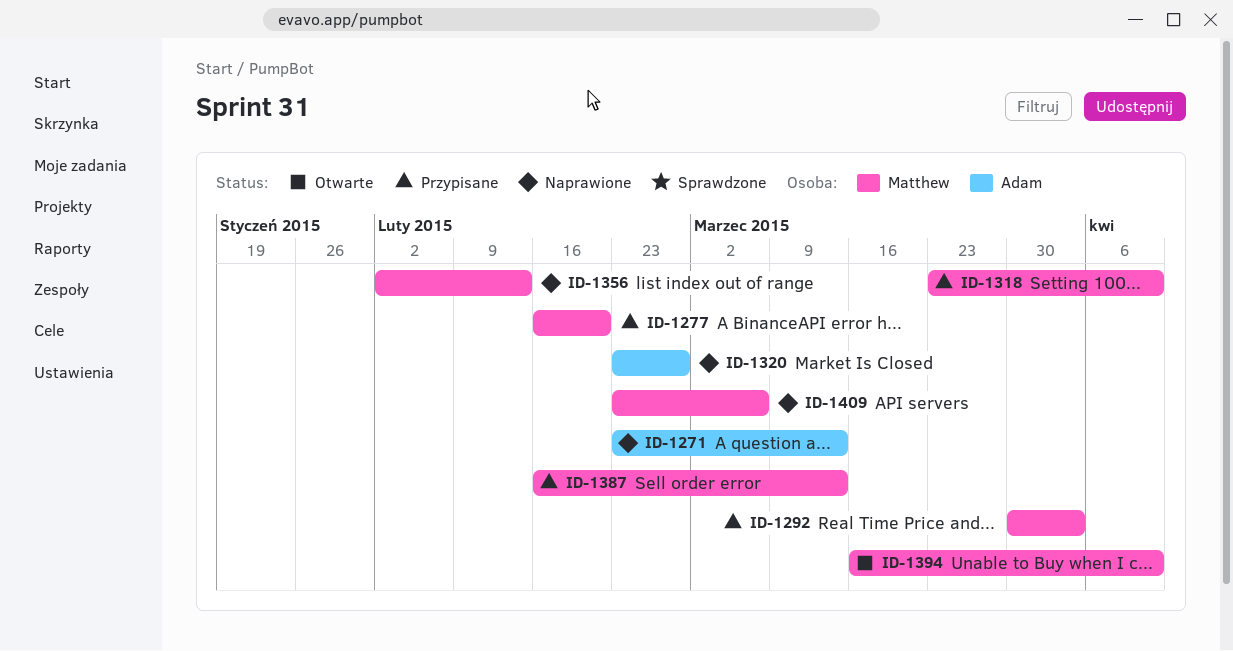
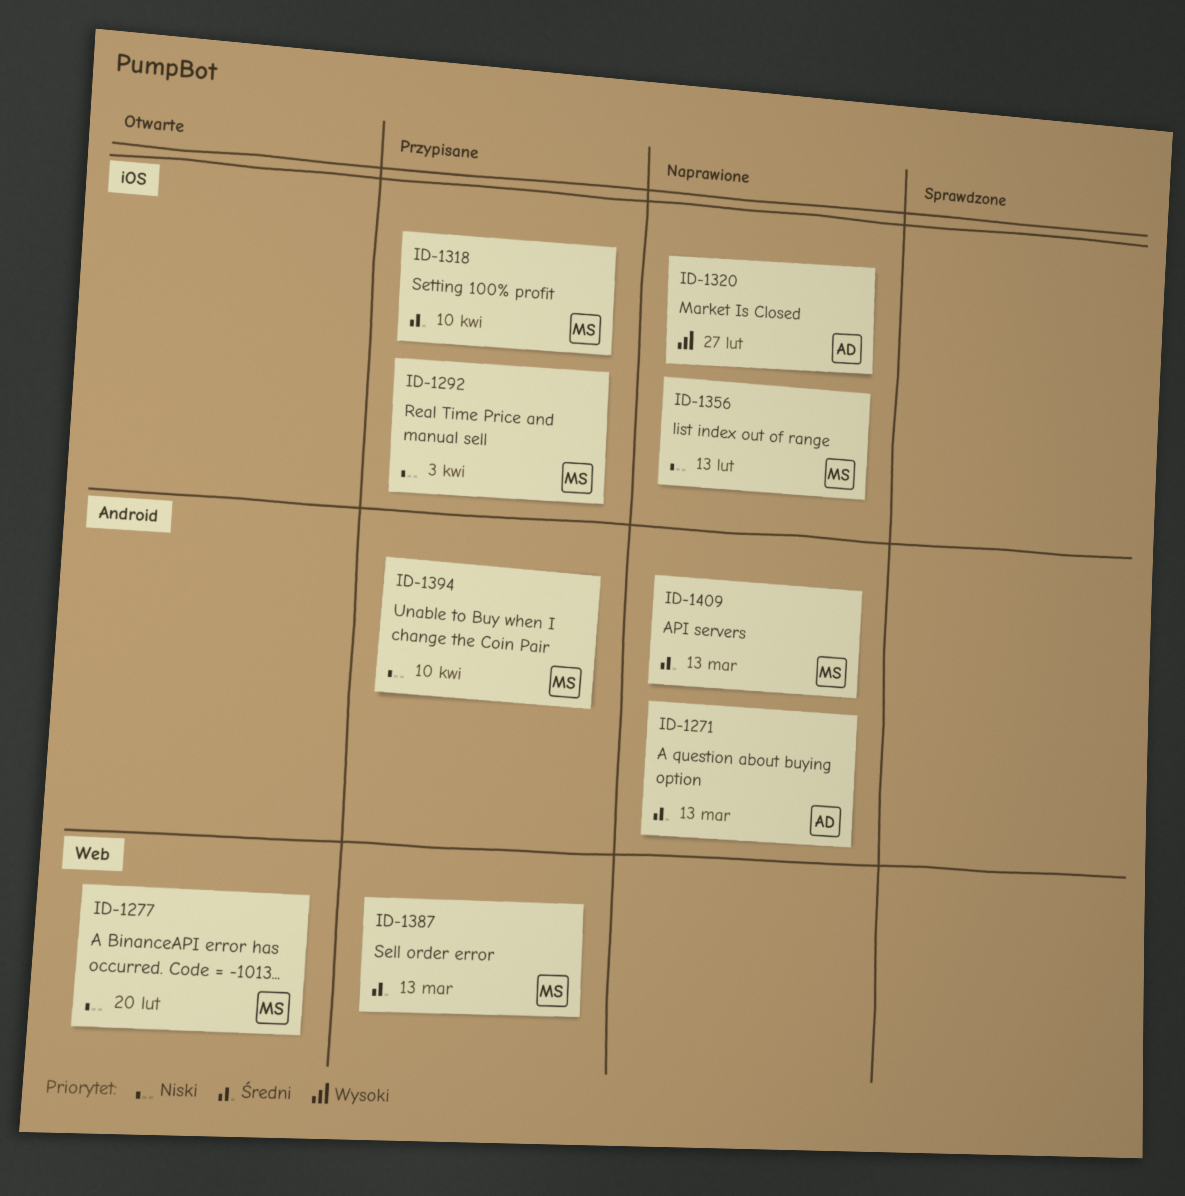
ID-1277, status: Przypisane -> Otwarte
ID-1394, status: Otwarte -> Przypisane
ID-1409, due: Mar 6 -> Mar 13

